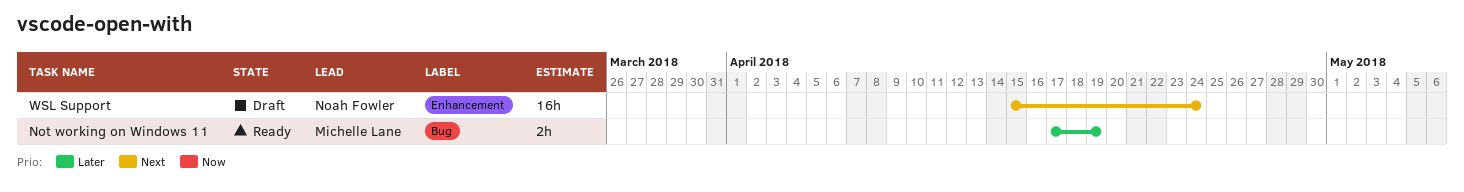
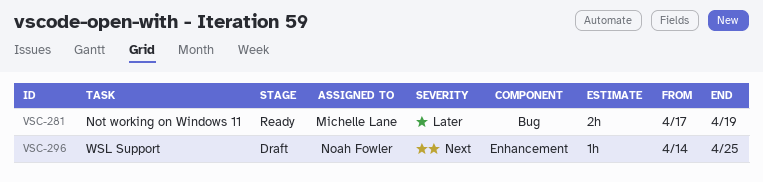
WSL Support, estimate: 16h -> 1h
WSL Support, start: Apr 15 -> Apr 14
WSL Support, due: Apr 24 -> Apr 25

